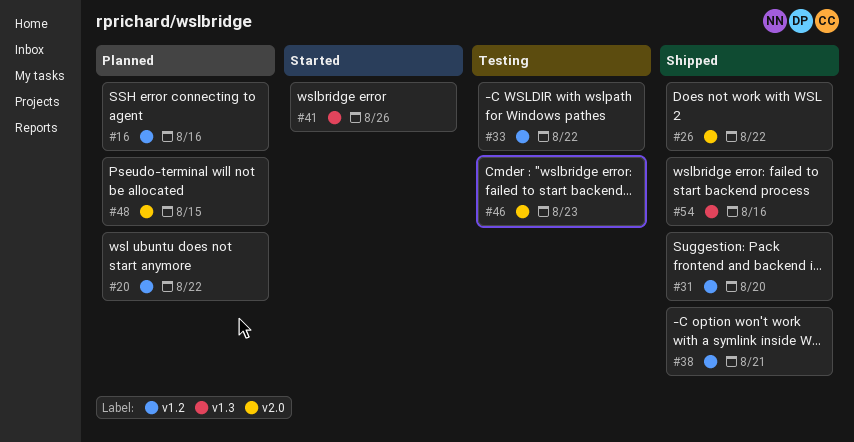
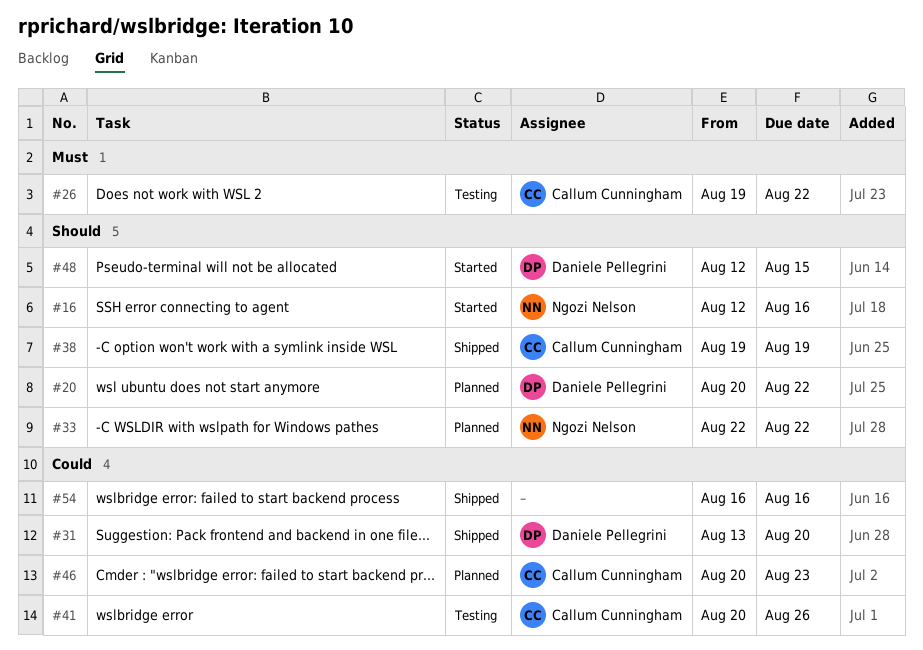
#16, status: Planned -> Started
#26, status: Shipped -> Testing
#33, status: Testing -> Planned
#38, due: Aug 21 -> Aug 19
#41, status: Started -> Testing
#46, status: Testing -> Planned
#48, status: Planned -> Started

